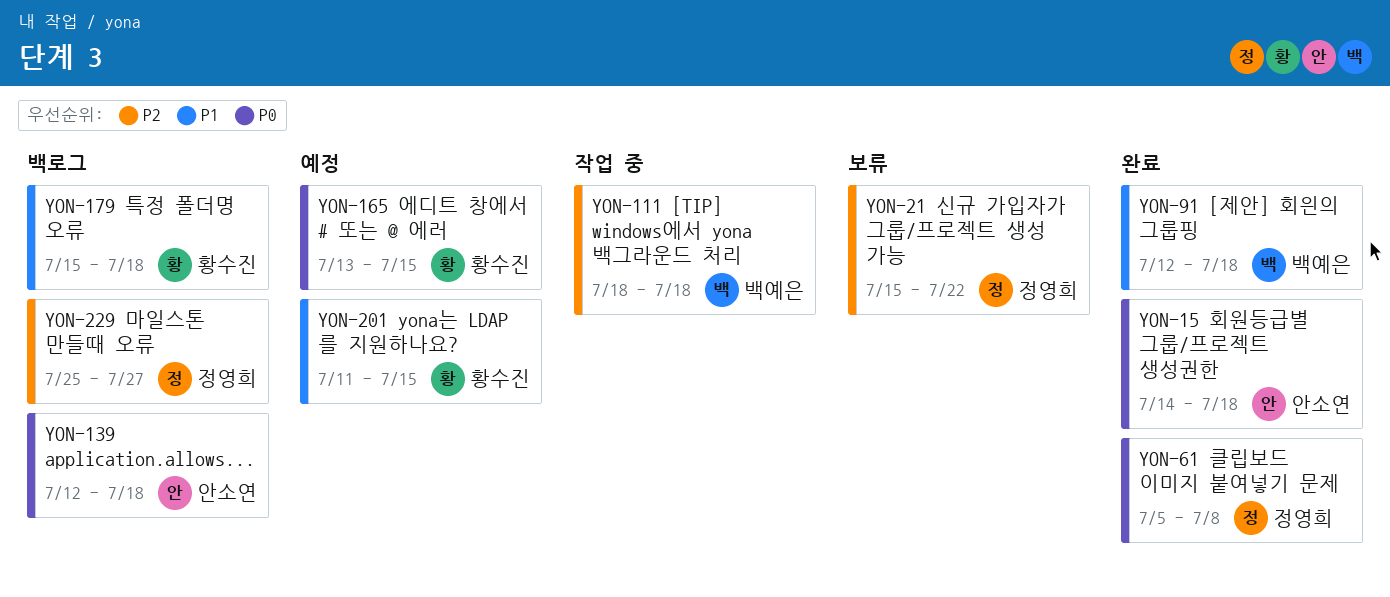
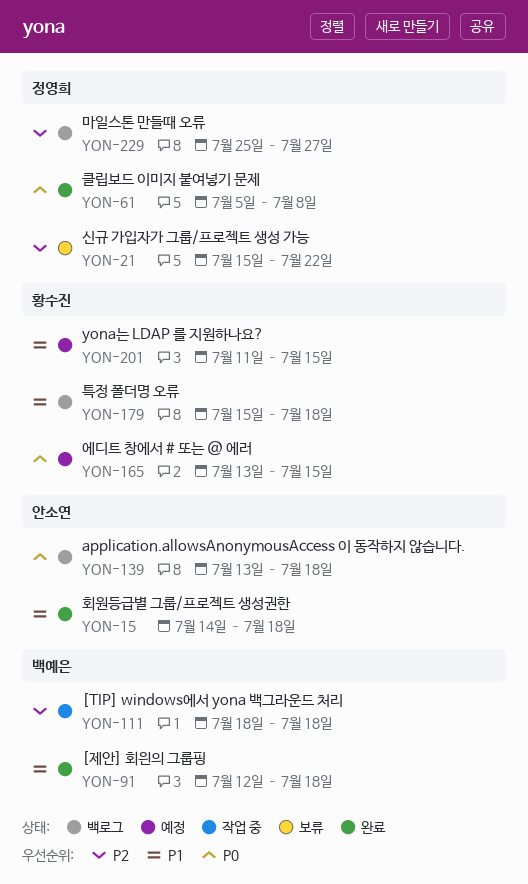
YON-15, priority: P0 -> P1
YON-139, start: Jul 12 -> Jul 13

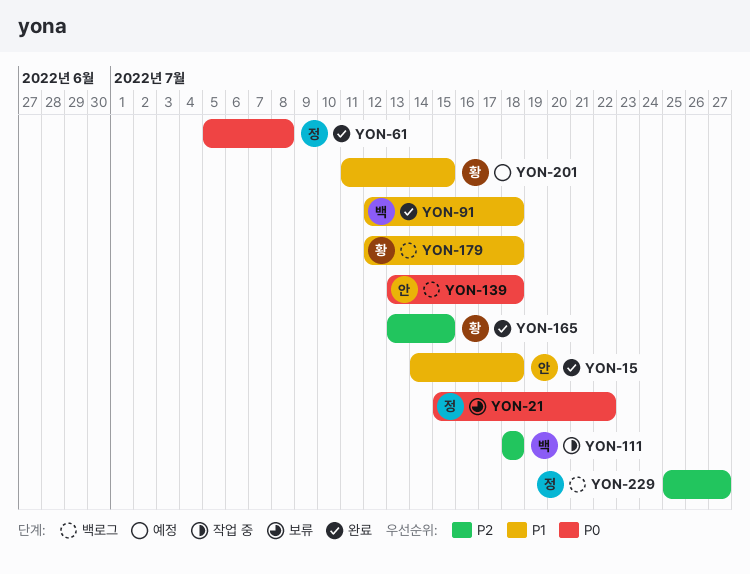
YON-21, priority: P2 -> P0
YON-165, status: 예정 -> 완료
YON-165, priority: P0 -> P2
YON-179, start: Jul 15 -> Jul 12

